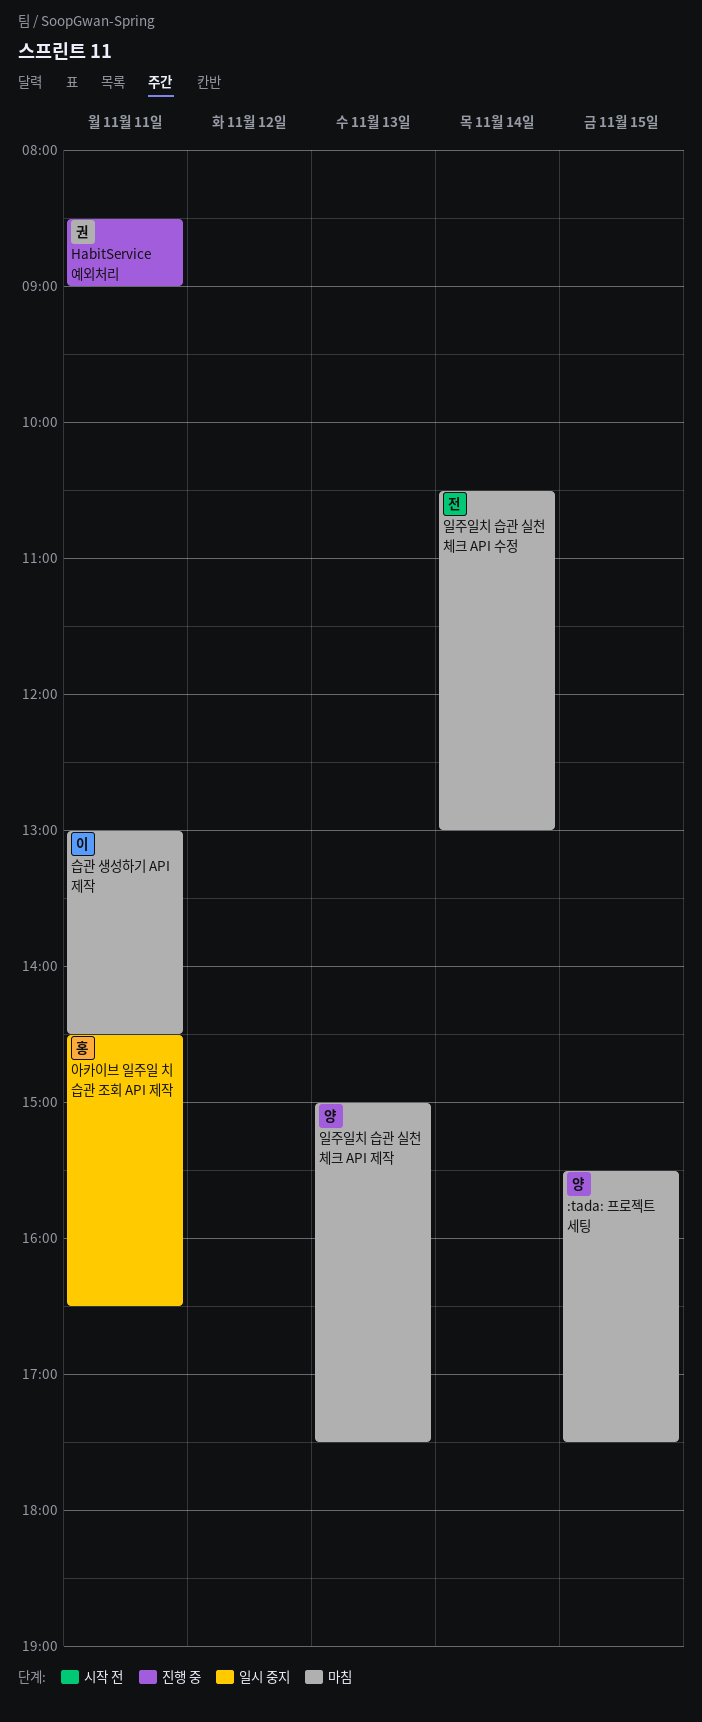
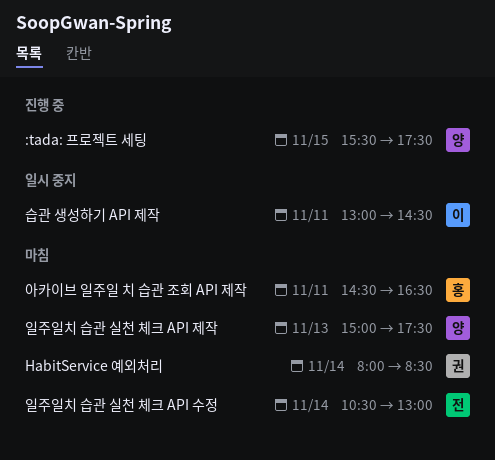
:tada: 프로젝트 세팅, status: 마침 -> 진행 중
HabitService 예외처리, status: 진행 중 -> 마침
HabitService 예외처리, day: Nov 11 -> Nov 14
HabitService 예외처리, begins: 08:30 -> 08:00
HabitService 예외처리, ends: 09:00 -> 08:30
습관 생성하기 API 제작, status: 마침 -> 일시 중지
아카이브 일주일 치 습관 조회 API 제작, status: 일시 중지 -> 마침

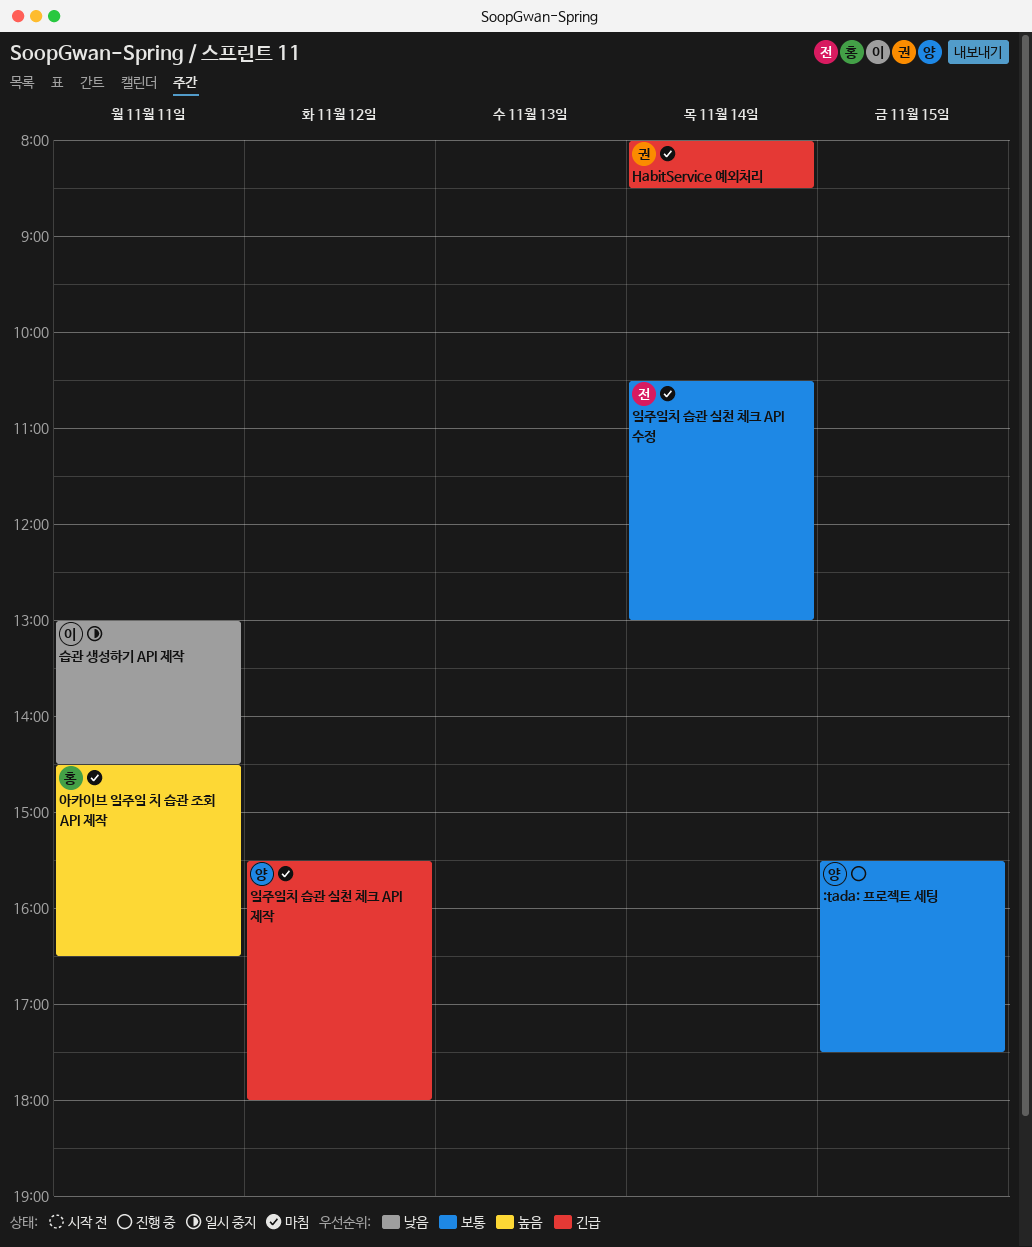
일주일치 습관 실천 체크 API 제작, day: Nov 13 -> Nov 12
일주일치 습관 실천 체크 API 제작, begins: 15:00 -> 15:30
일주일치 습관 실천 체크 API 제작, ends: 17:30 -> 18:00

